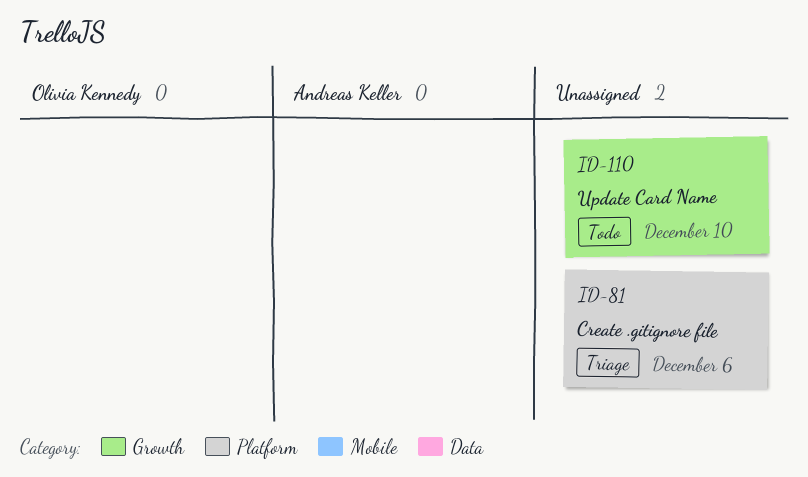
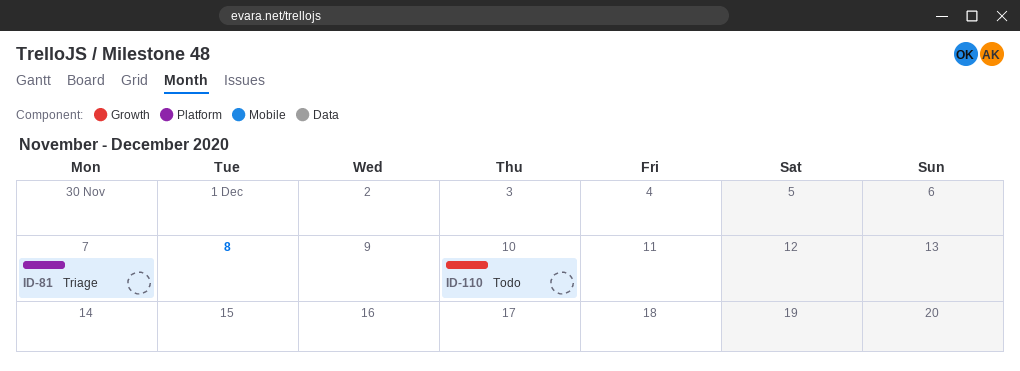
ID-81, due: Dec 6 -> Dec 7

